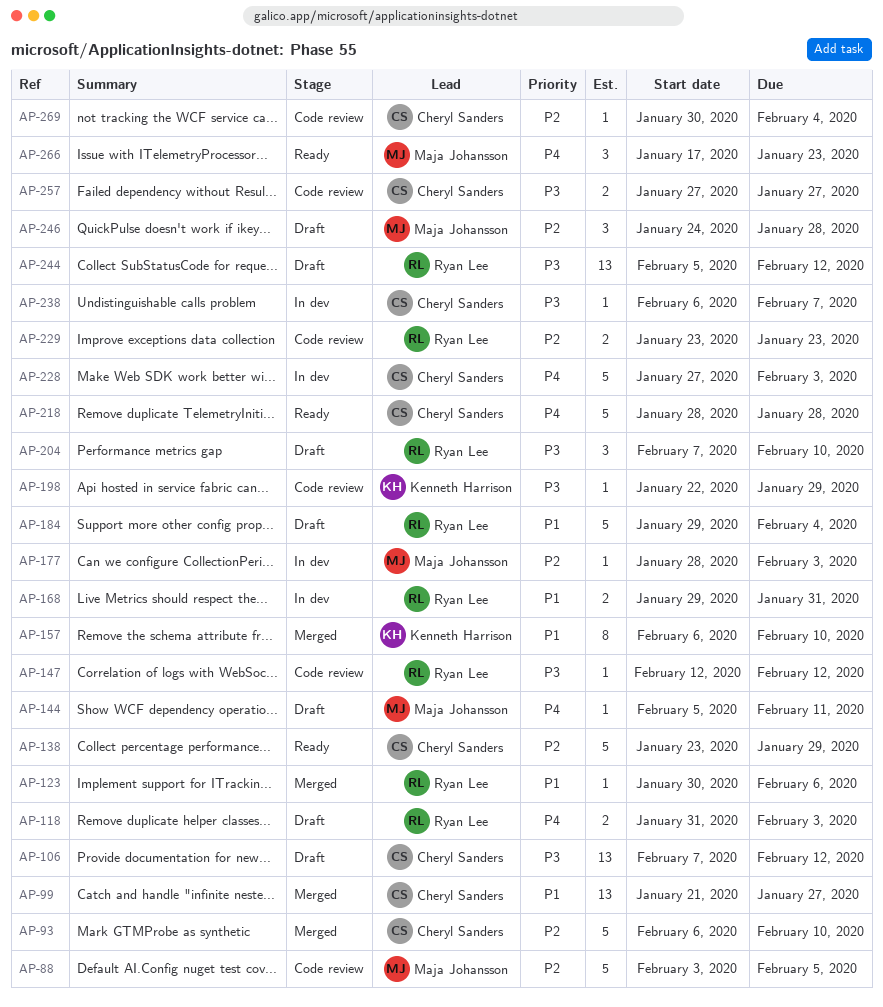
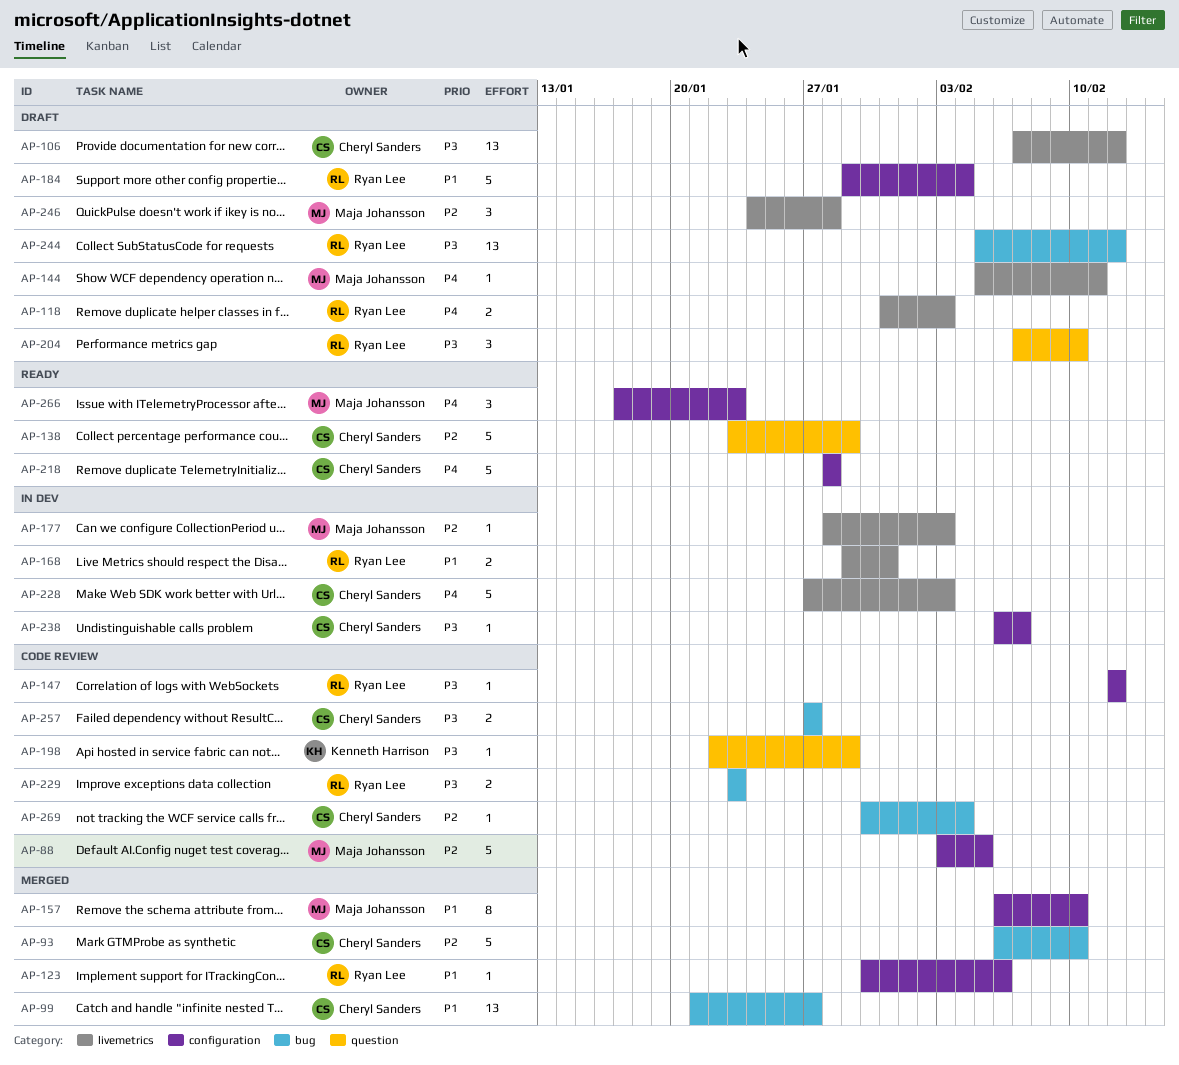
AP-157, owner: Kenneth Harrison -> Maja Johansson
AP-229, priority: P2 -> P3

